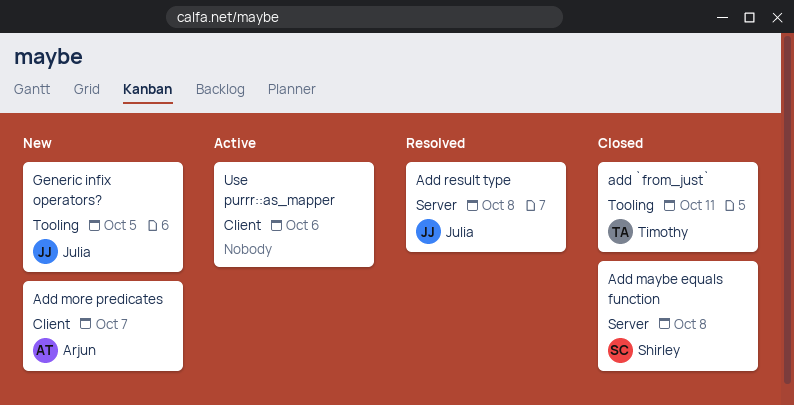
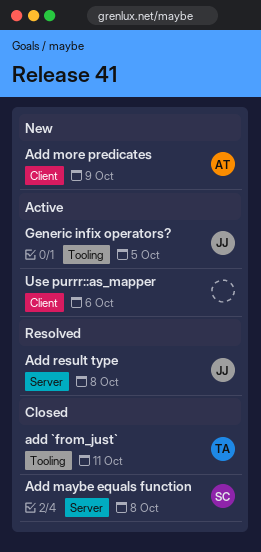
Add more predicates, due: Oct 7 -> Oct 9
Generic infix operators?, status: New -> Active

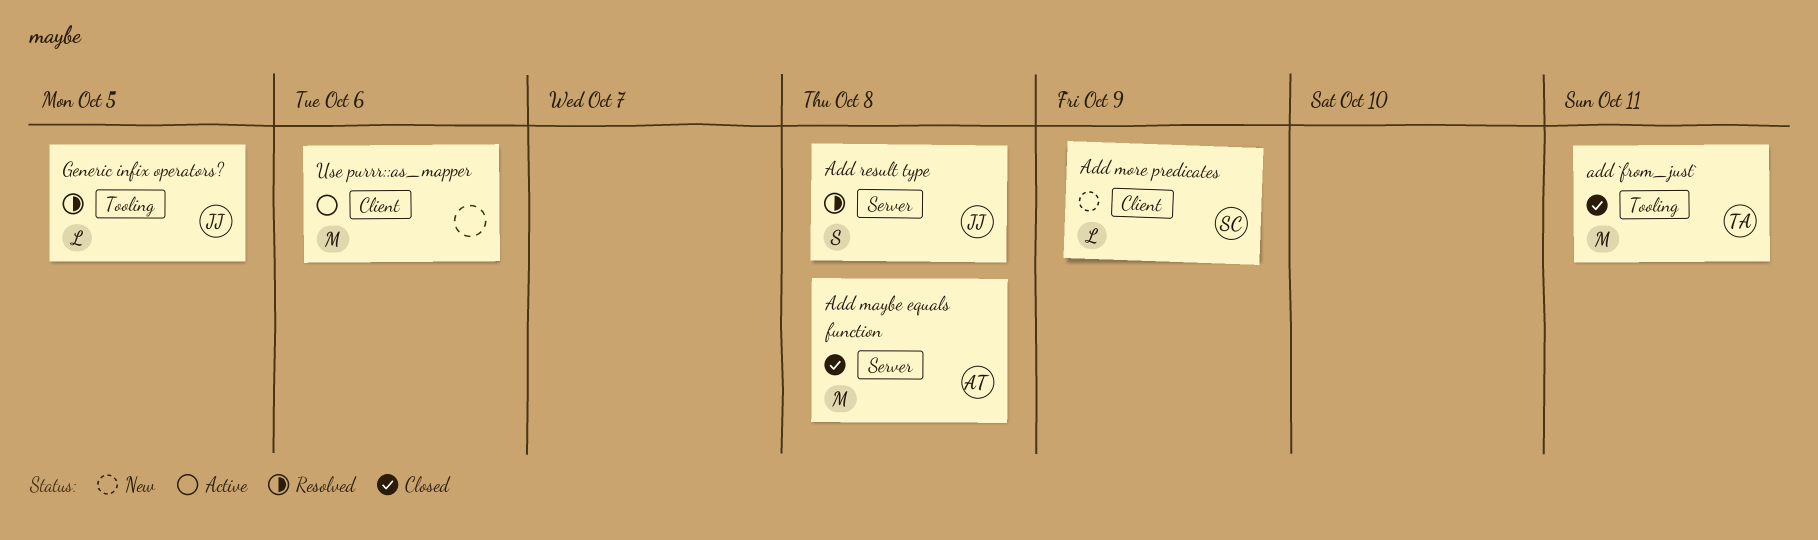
Add maybe equals function, owner: SC -> AT
Add more predicates, owner: AT -> SC
Generic infix operators?, status: Active -> Resolved

